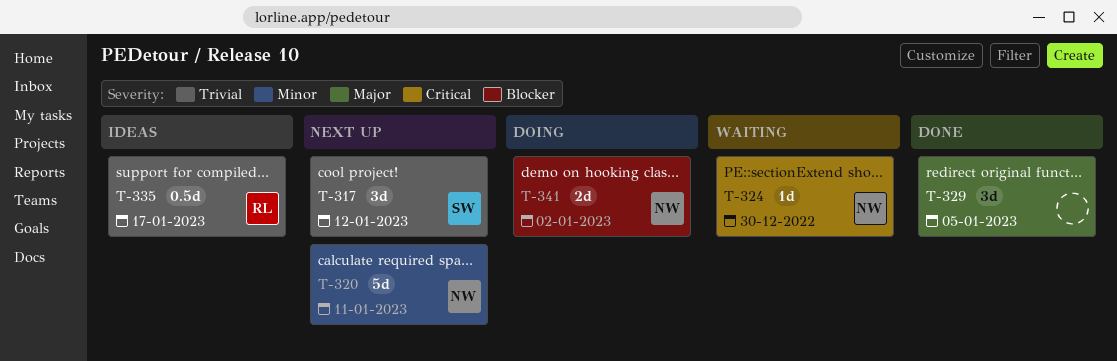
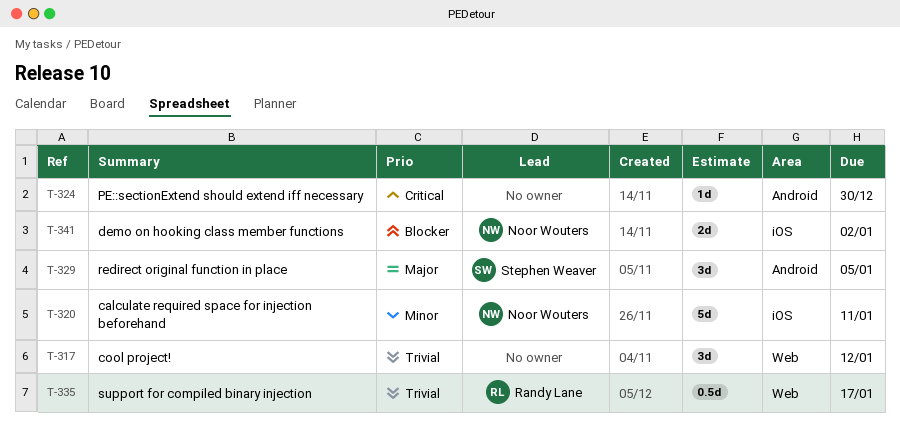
T-317, owner: Stephen Weaver -> none
T-324, owner: Noor Wouters -> none
T-329, owner: none -> Stephen Weaver

